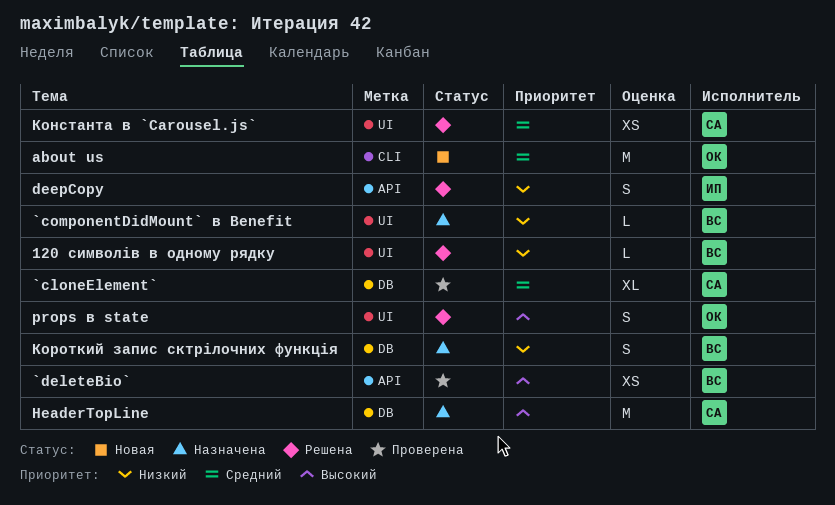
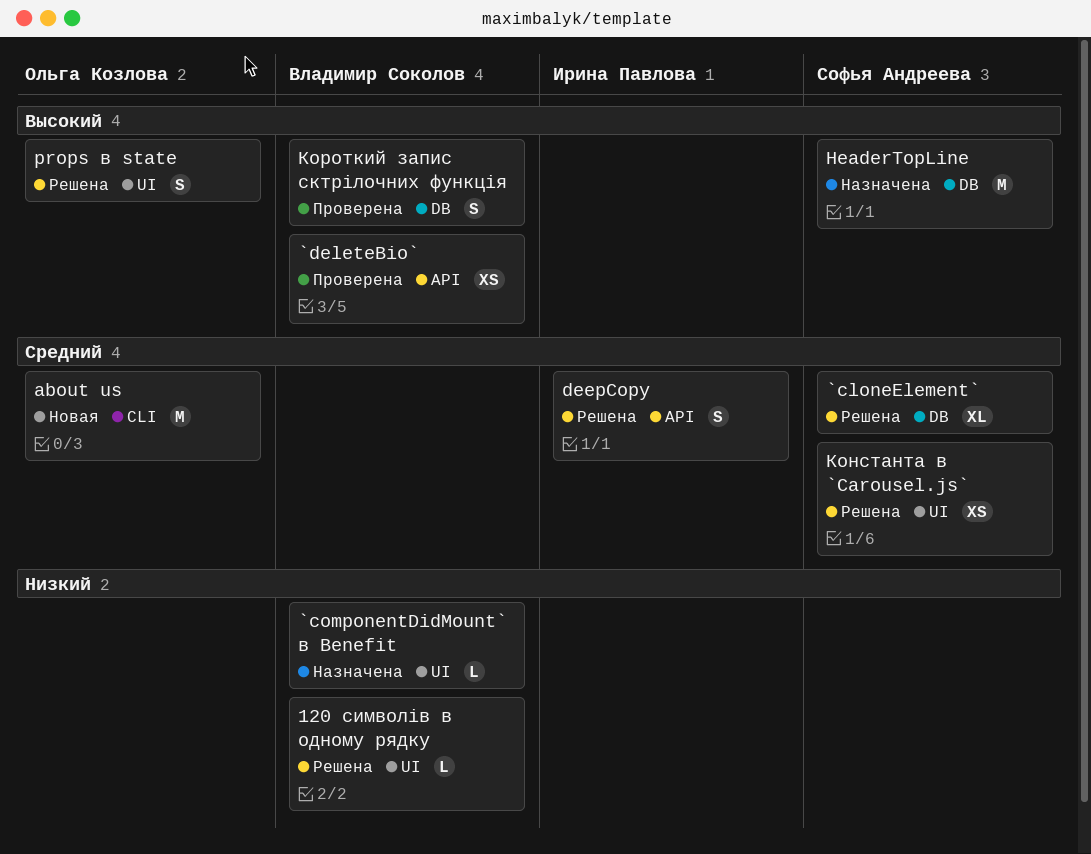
`cloneElement`, status: Проверена -> Решена
deepCopy, priority: Низкий -> Средний
Короткий запис сктрілочних функція, status: Назначена -> Проверена
Короткий запис сктрілочних функція, priority: Низкий -> Высокий

